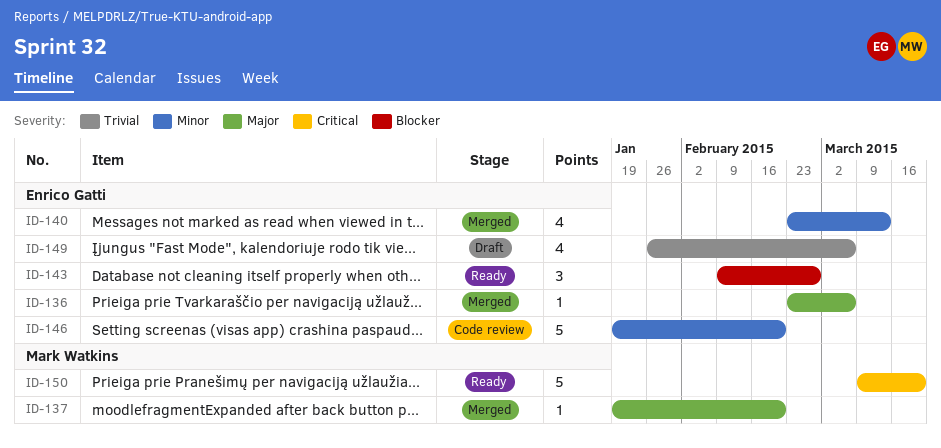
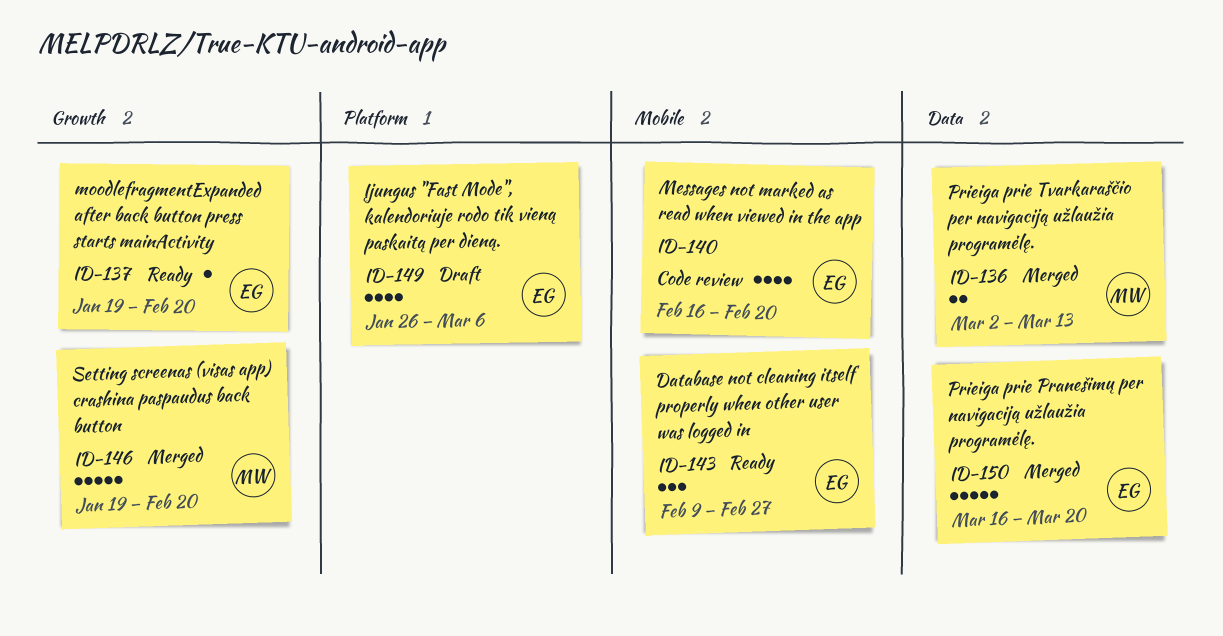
ID-136, owner: Enrico Gatti -> Mark Watkins
ID-136, estimate: 1 -> 2
ID-136, start: Feb 23 -> Mar 2
ID-136, due: Mar 6 -> Mar 13
ID-137, status: Merged -> Ready
ID-137, owner: Mark Watkins -> Enrico Gatti
ID-140, status: Merged -> Code review
ID-140, start: Feb 23 -> Feb 16
ID-140, due: Mar 13 -> Feb 20
ID-146, status: Code review -> Merged
ID-146, owner: Enrico Gatti -> Mark Watkins
ID-150, status: Ready -> Merged
ID-150, owner: Mark Watkins -> Enrico Gatti
ID-150, start: Mar 9 -> Mar 16

